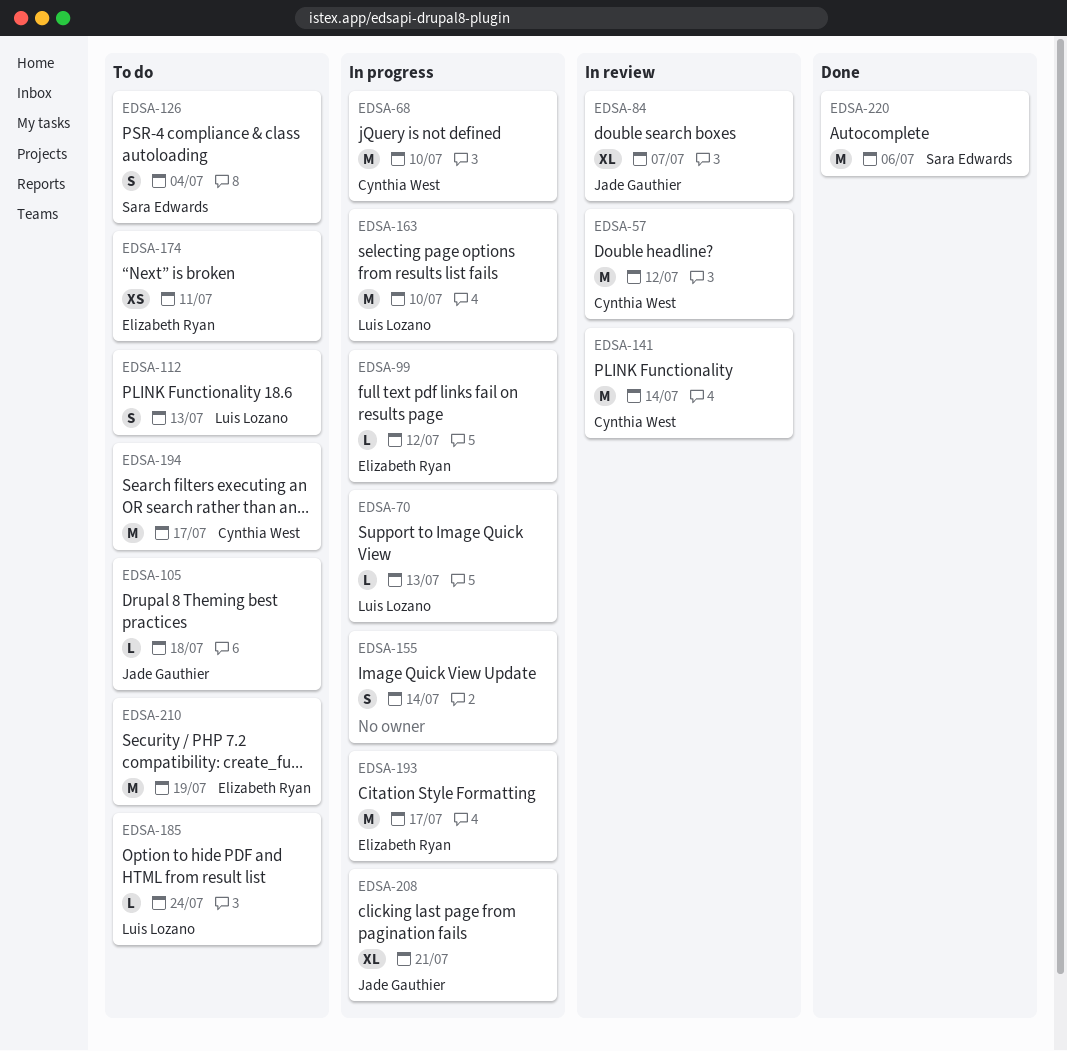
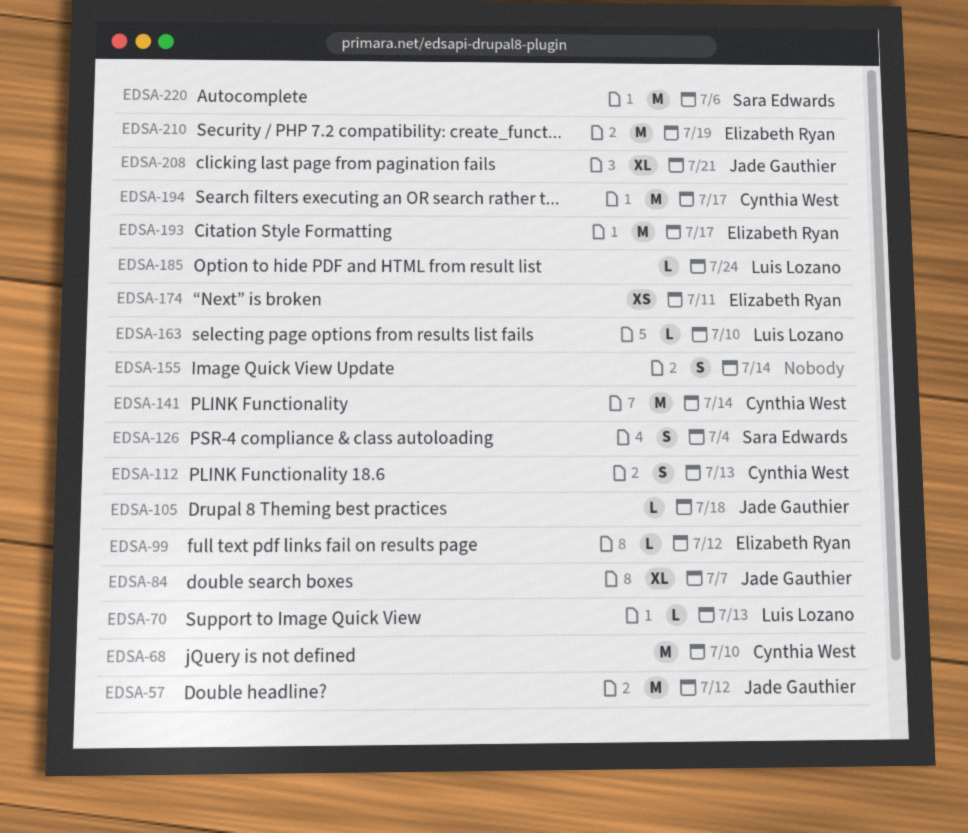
EDSA-57, owner: Cynthia West -> Jade Gauthier
EDSA-112, owner: Luis Lozano -> Cynthia West
EDSA-163, estimate: M -> L

